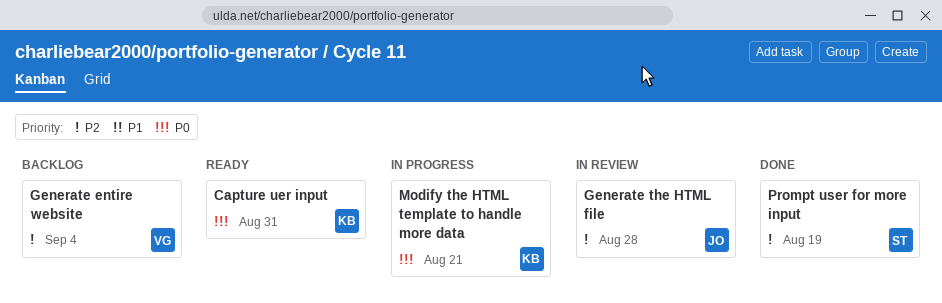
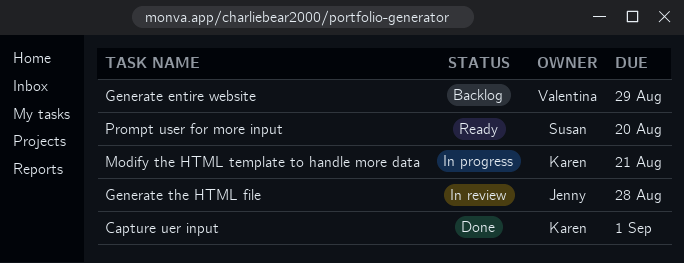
Capture uer input, status: Ready -> Done
Capture uer input, due: Aug 31 -> Sep 1
Generate entire website, due: Sep 4 -> Aug 29
Prompt user for more input, status: Done -> Ready
Prompt user for more input, due: Aug 19 -> Aug 20

